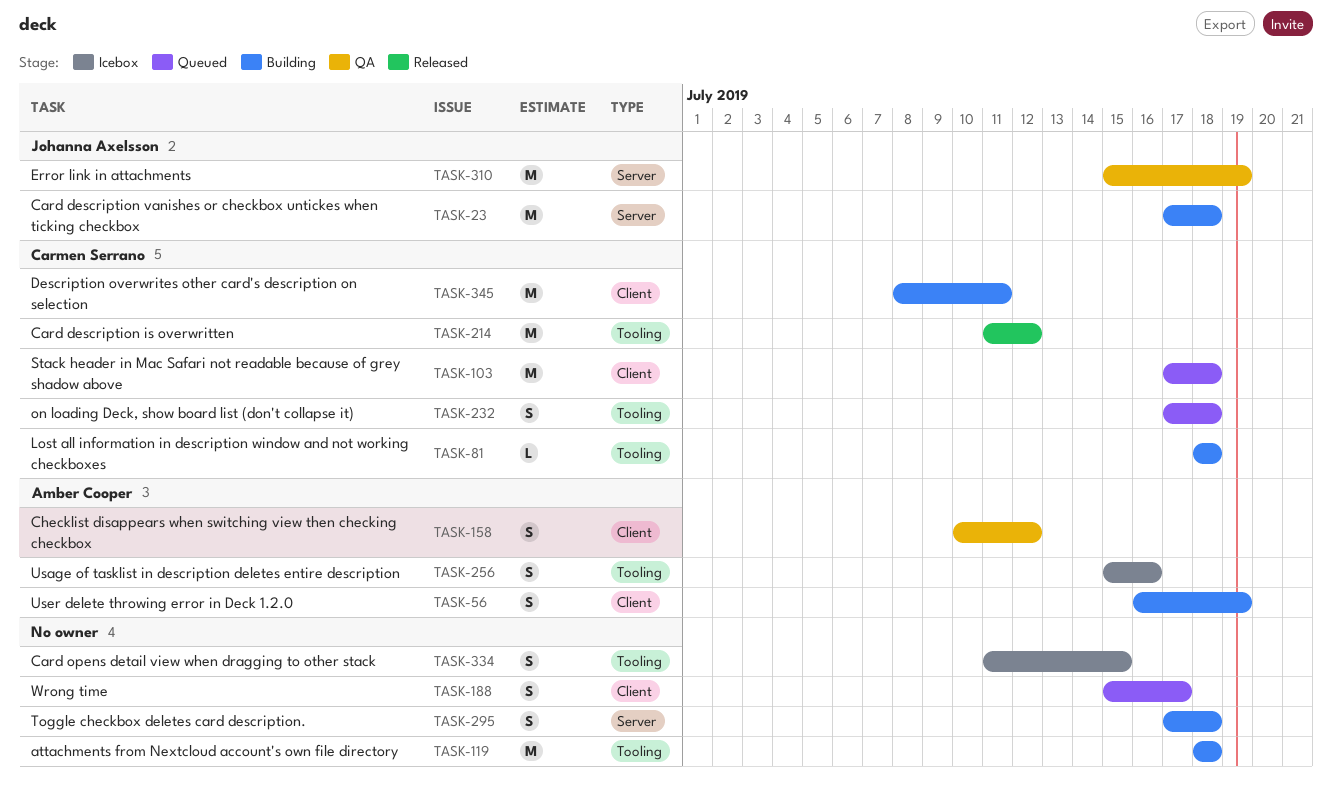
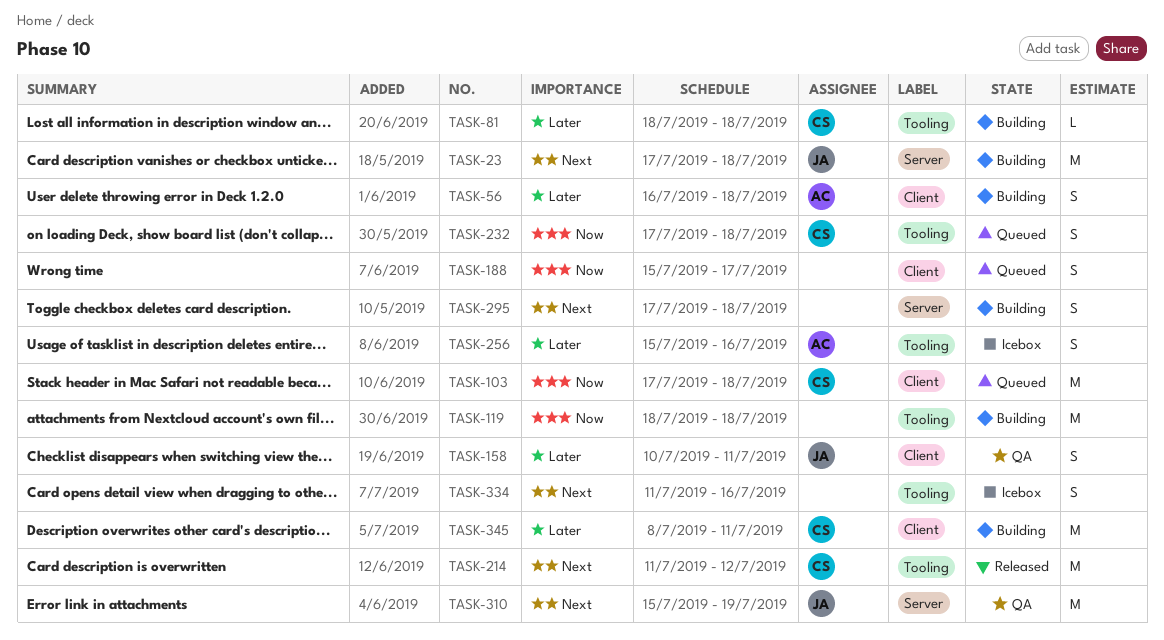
TASK-56, due: Jul 19 -> Jul 18
TASK-158, owner: Amber Cooper -> Johanna Axelsson
TASK-158, due: Jul 12 -> Jul 11
TASK-334, due: Jul 15 -> Jul 16

